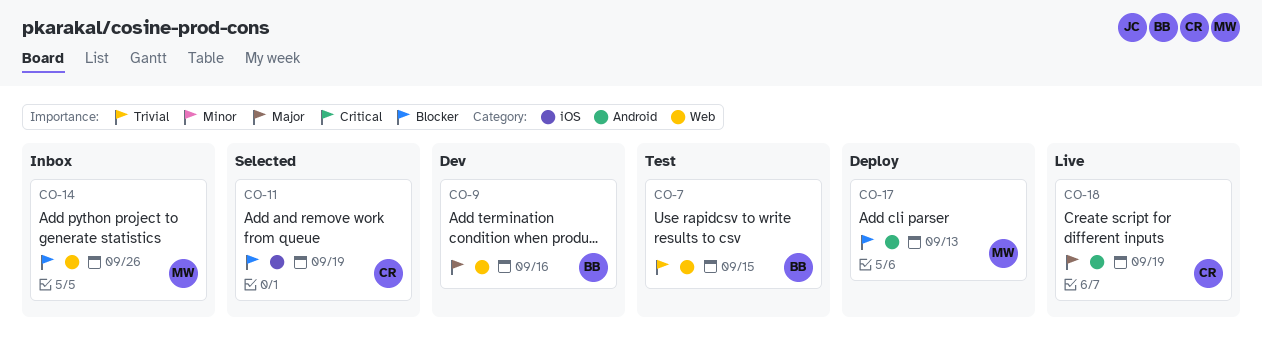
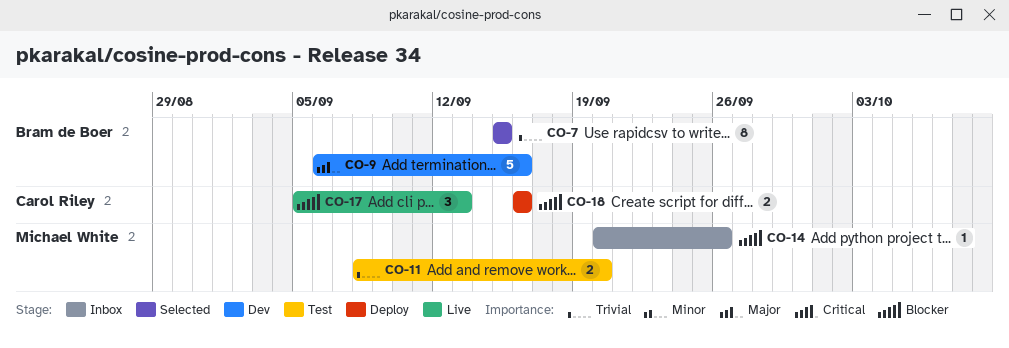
CO-7, status: Test -> Selected
CO-11, status: Selected -> Test
CO-11, owner: Carol Riley -> Michael White
CO-11, priority: Blocker -> Trivial
CO-11, due: Sep 19 -> Sep 20
CO-17, status: Deploy -> Live
CO-17, owner: Michael White -> Carol Riley
CO-18, status: Live -> Deploy
CO-18, priority: Major -> Blocker
CO-18, due: Sep 19 -> Sep 16

